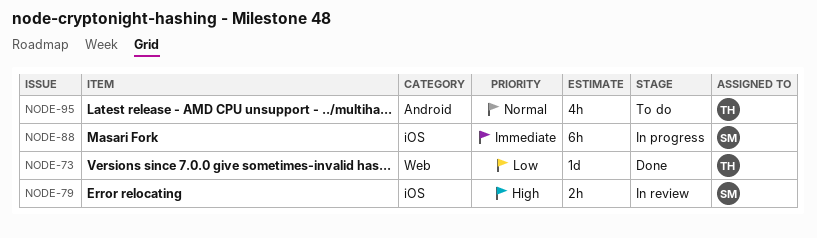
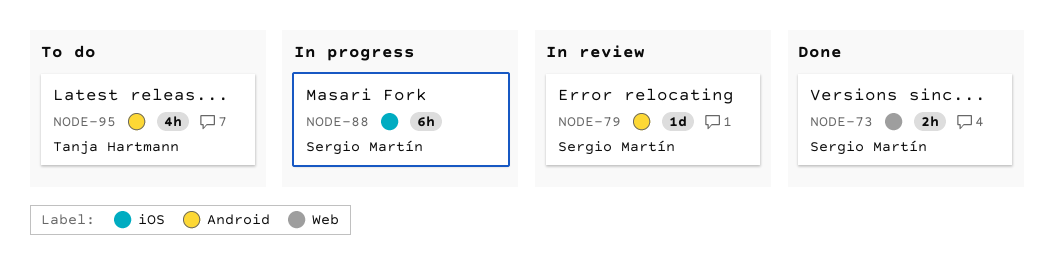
NODE-73, owner: Tanja Hartmann -> Sergio Martín
NODE-73, estimate: 1d -> 2h
NODE-79, label: iOS -> Android
NODE-79, estimate: 2h -> 1d

